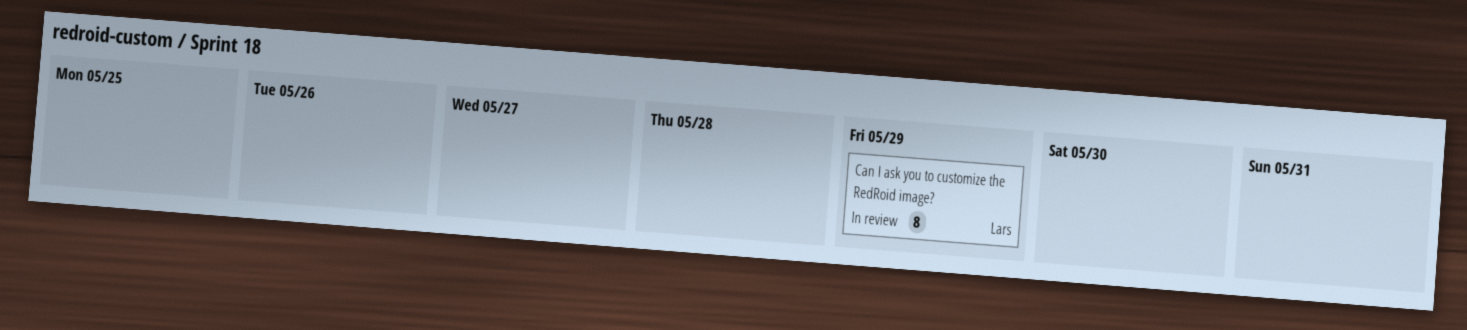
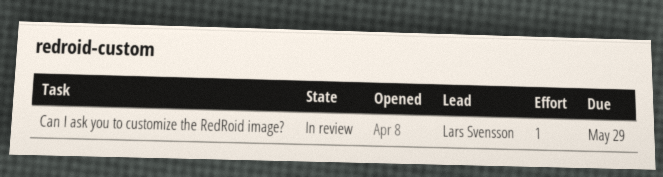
Can I ask you to customize the RedRoid image?, estimate: 8 -> 1

